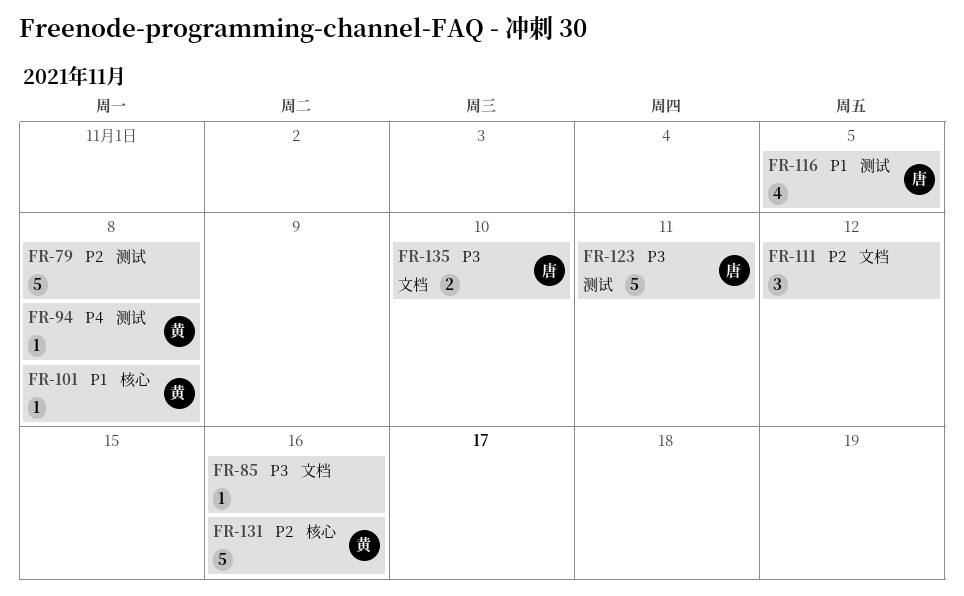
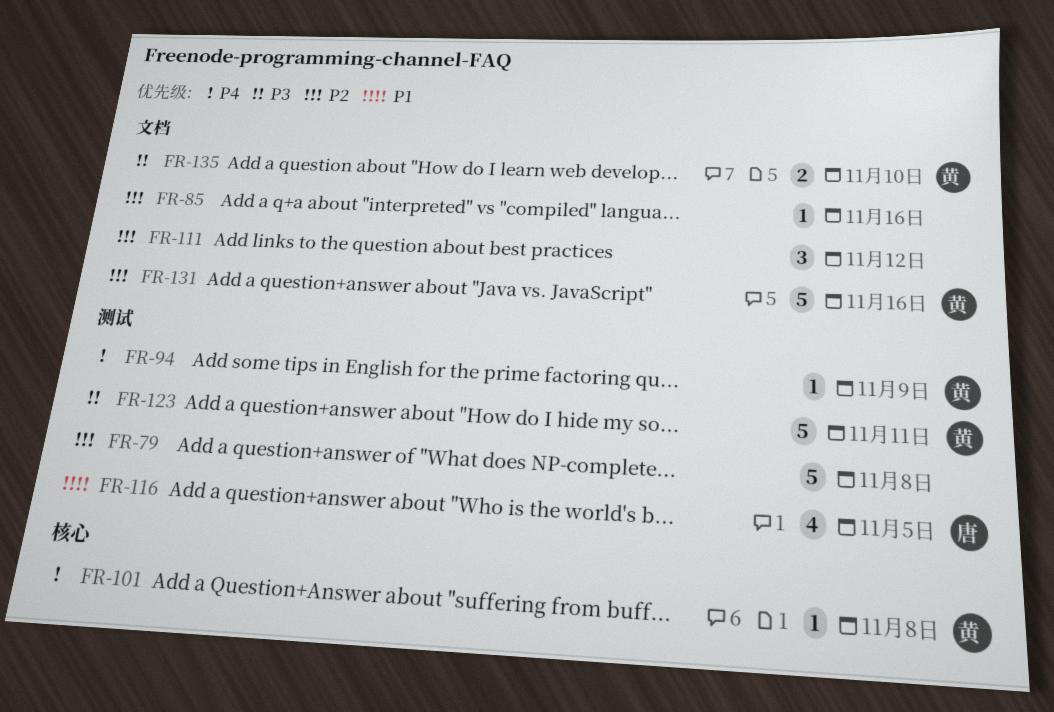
FR-85, priority: P3 -> P2
FR-94, due: Nov 8 -> Nov 9
FR-101, priority: P1 -> P4
FR-123, owner: 唐 -> 黄
FR-131, label: 核心 -> 文档
FR-135, owner: 唐 -> 黄

